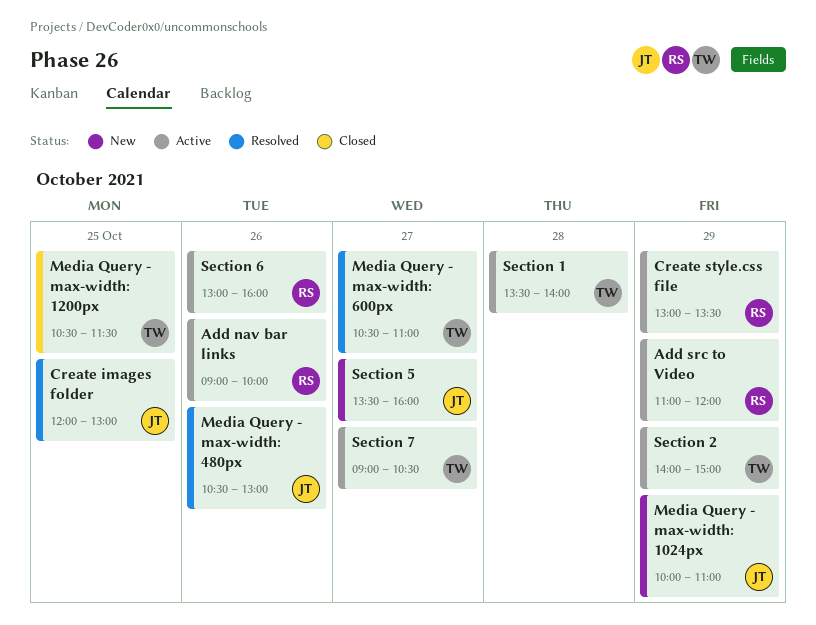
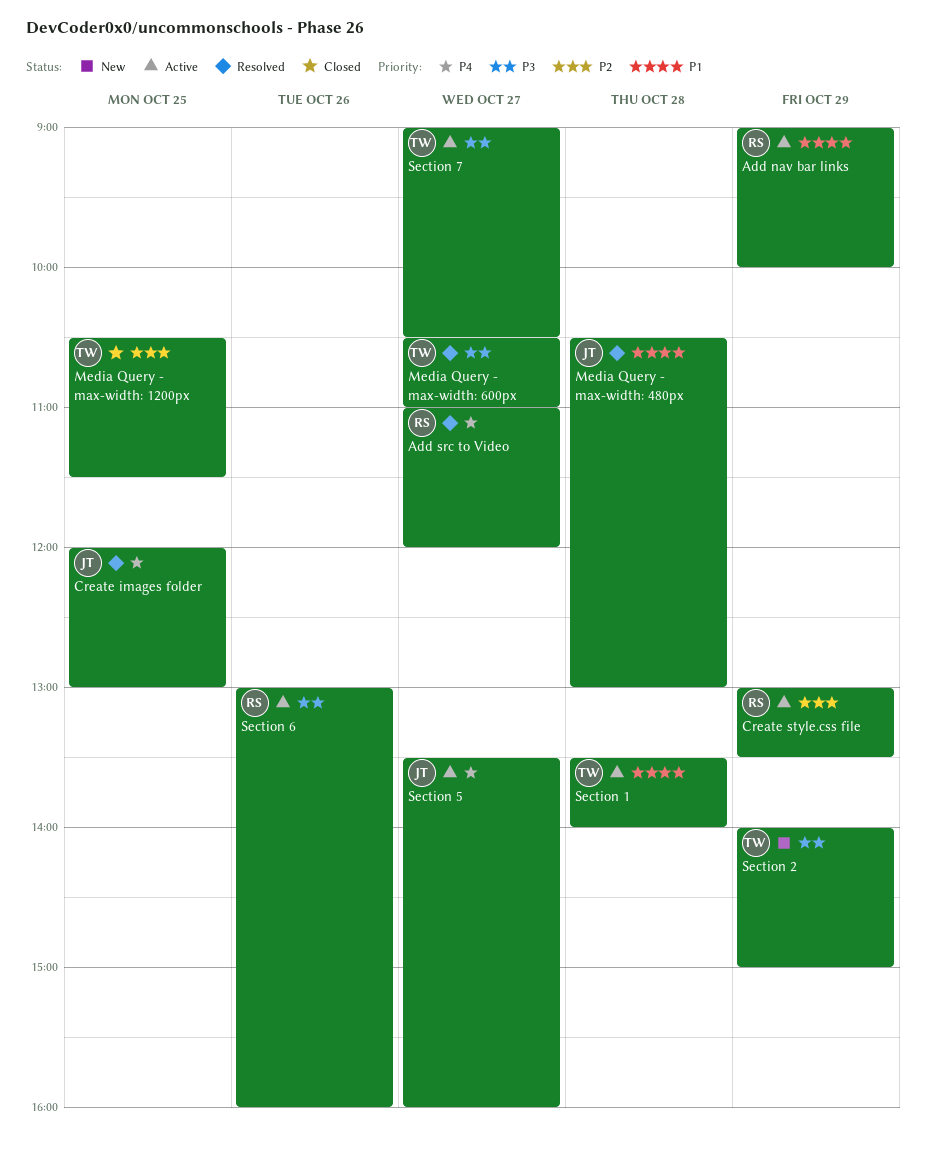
Add nav bar links, day: Oct 26 -> Oct 29
Add src to Video, status: Active -> Resolved
Add src to Video, day: Oct 29 -> Oct 27
Media Query - max-width: 1024px: present -> none
Media Query - max-width: 480px, day: Oct 26 -> Oct 28
Section 2, status: Active -> New
Section 5, status: New -> Active

